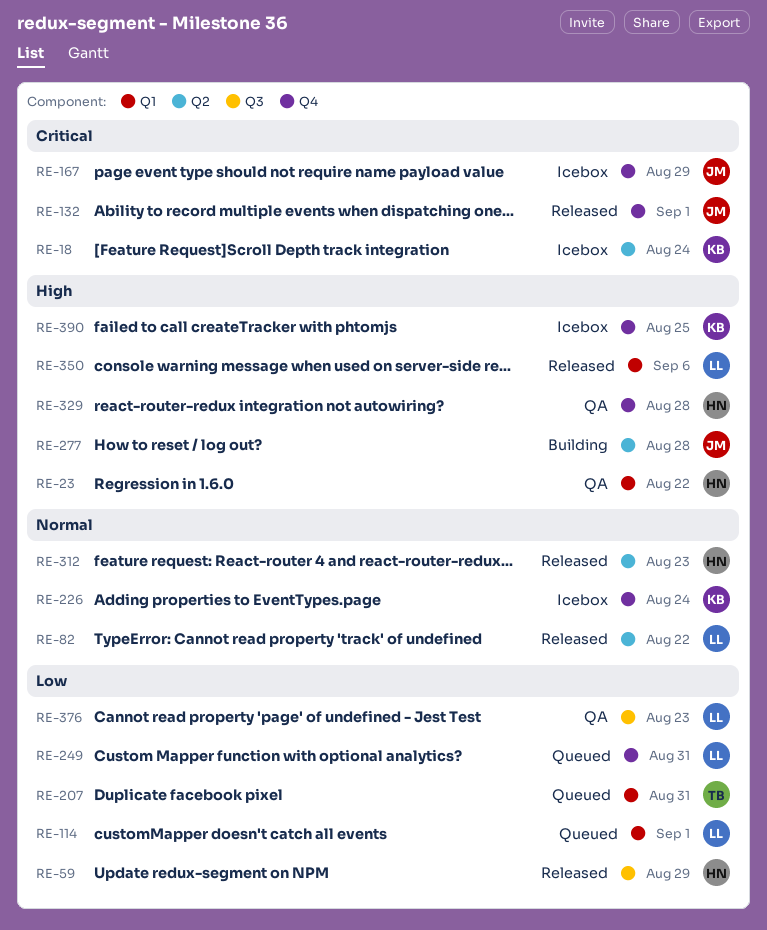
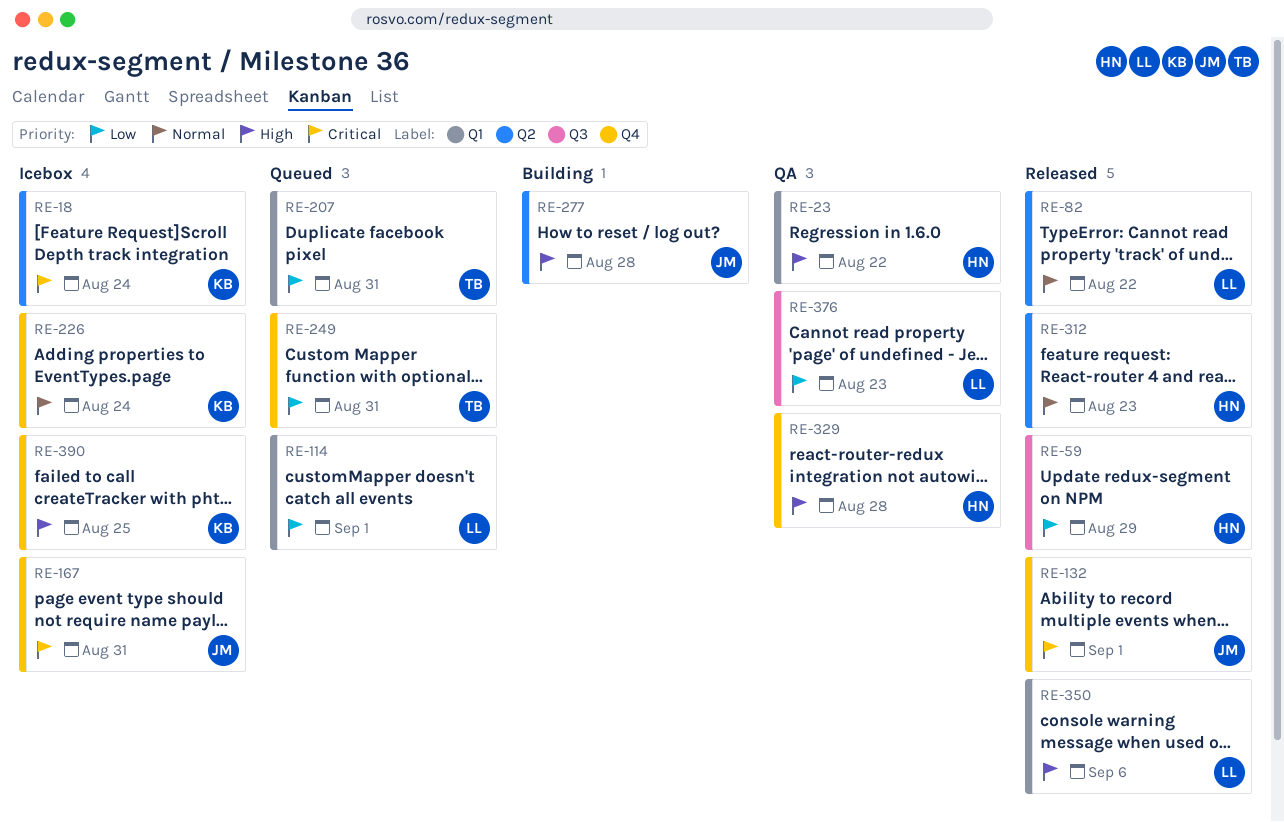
RE-167, due: Aug 29 -> Aug 31
RE-249, owner: LL -> TB

